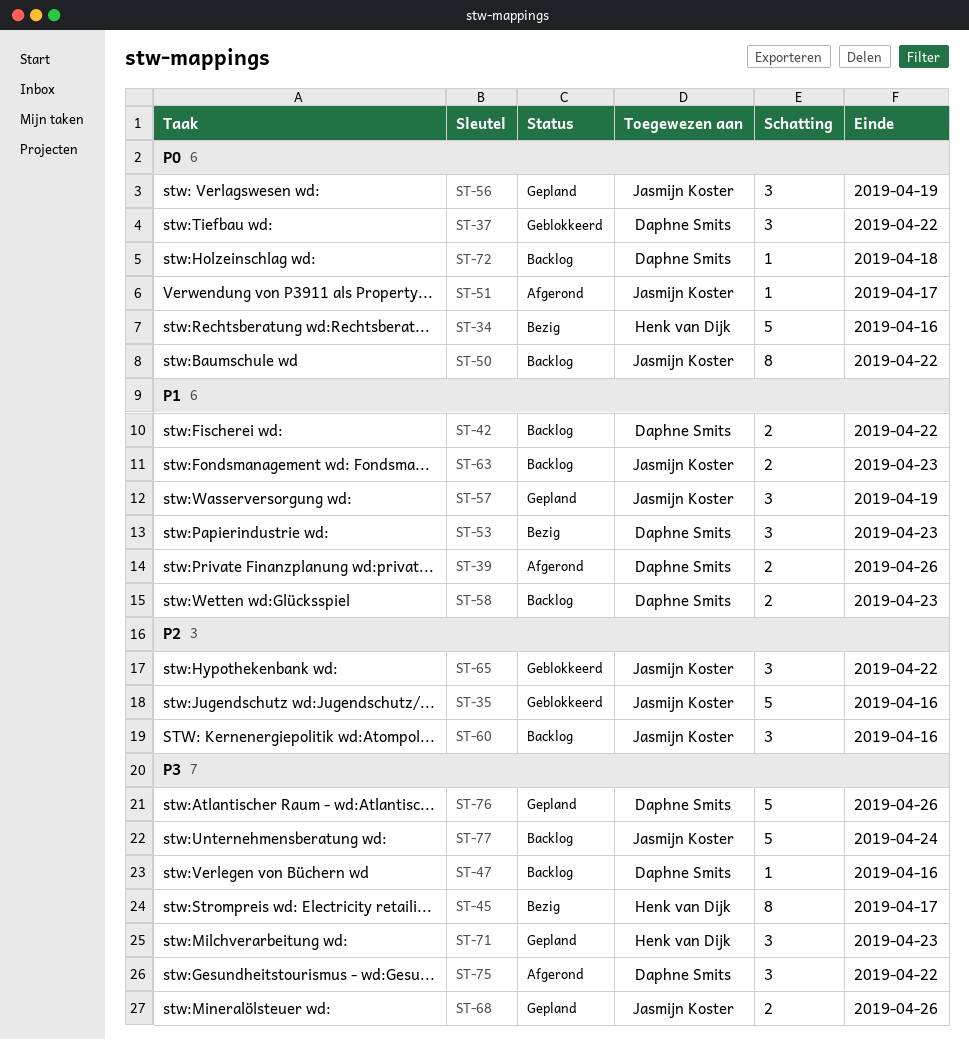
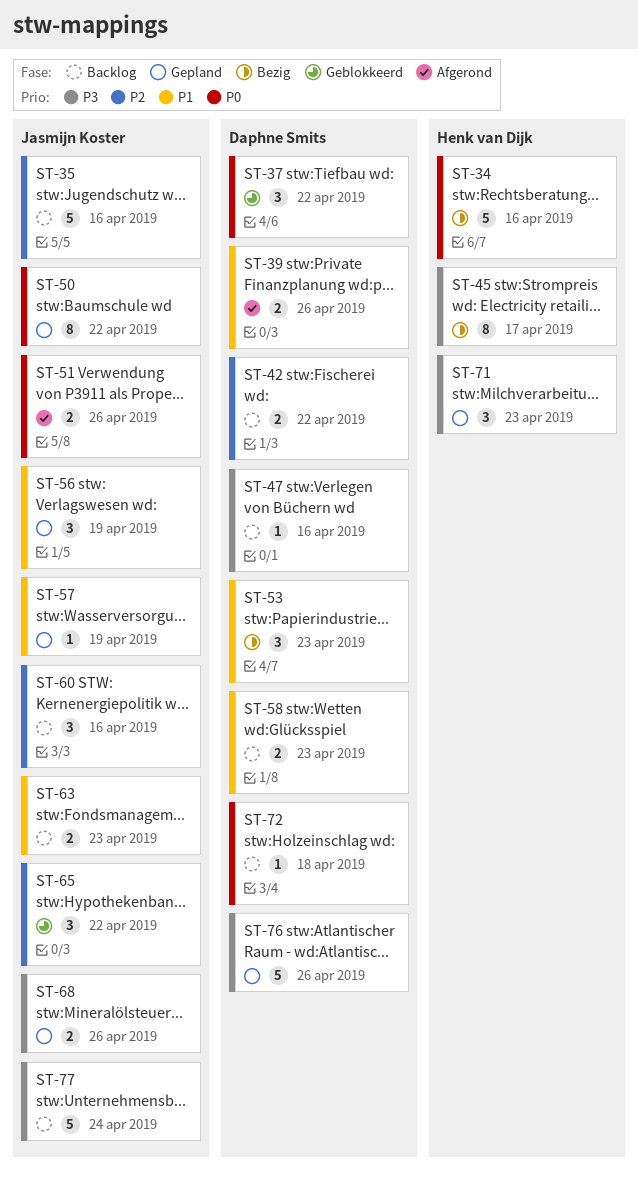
ST-35, status: Geblokkeerd -> Backlog
ST-42, priority: P1 -> P2
ST-50, status: Backlog -> Gepland
ST-51, estimate: 1 -> 2
ST-51, due: Apr 17 -> Apr 26
ST-56, priority: P0 -> P1
ST-57, estimate: 3 -> 1
ST-75: present -> none

